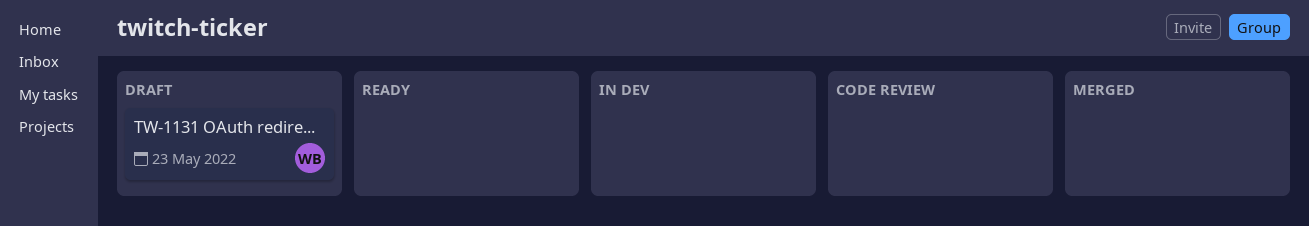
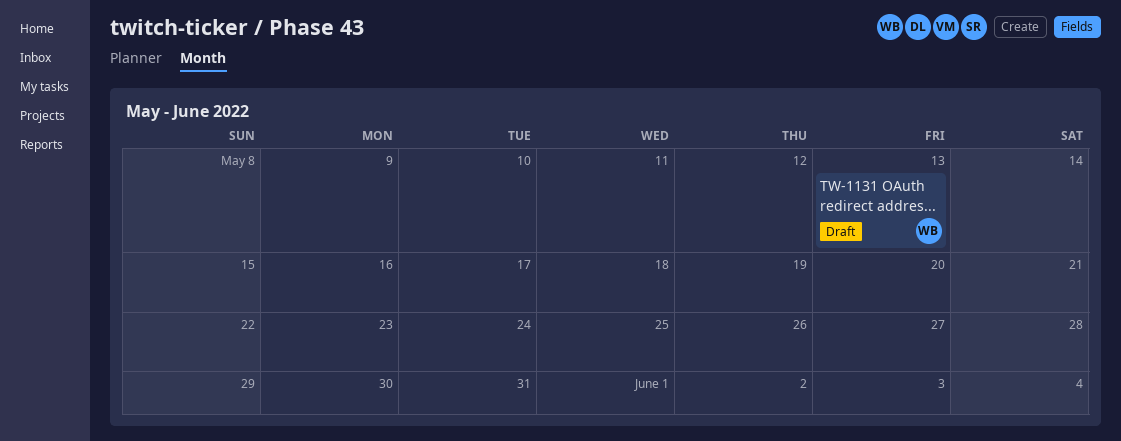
TW-1131, due: May 23 -> May 13

